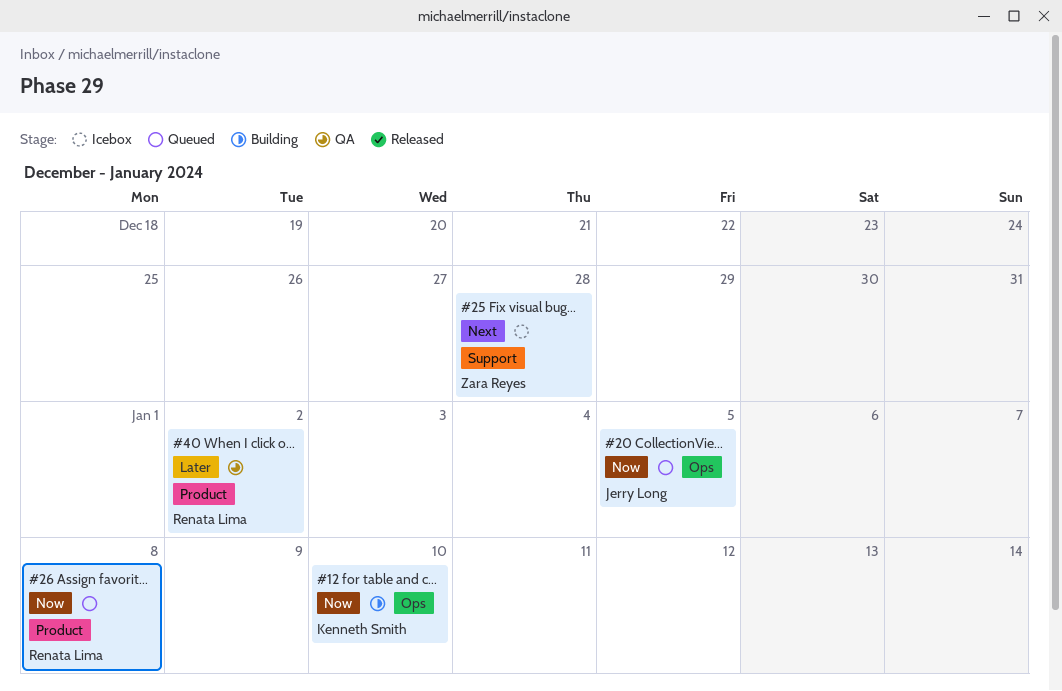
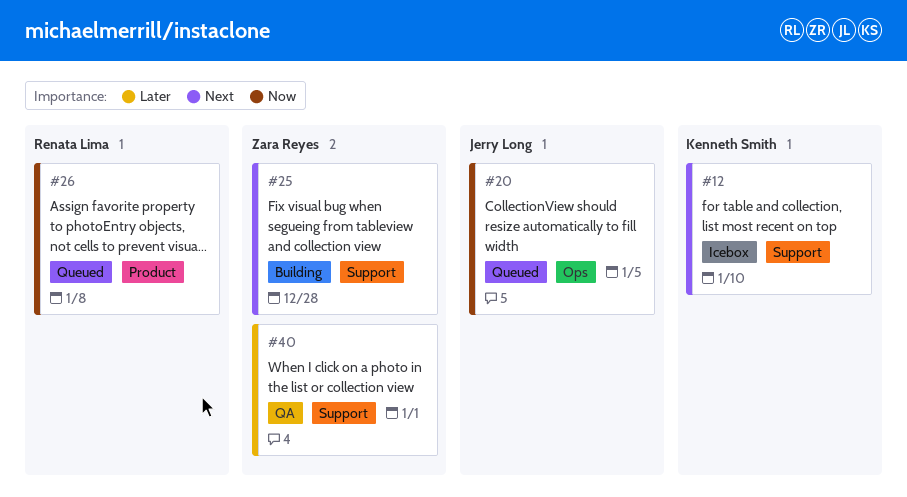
#12, status: Building -> Icebox
#12, priority: Now -> Next
#12, label: Ops -> Support
#25, status: Icebox -> Building
#40, owner: Renata Lima -> Zara Reyes
#40, label: Product -> Support
#40, due: Jan 2 -> Jan 1

